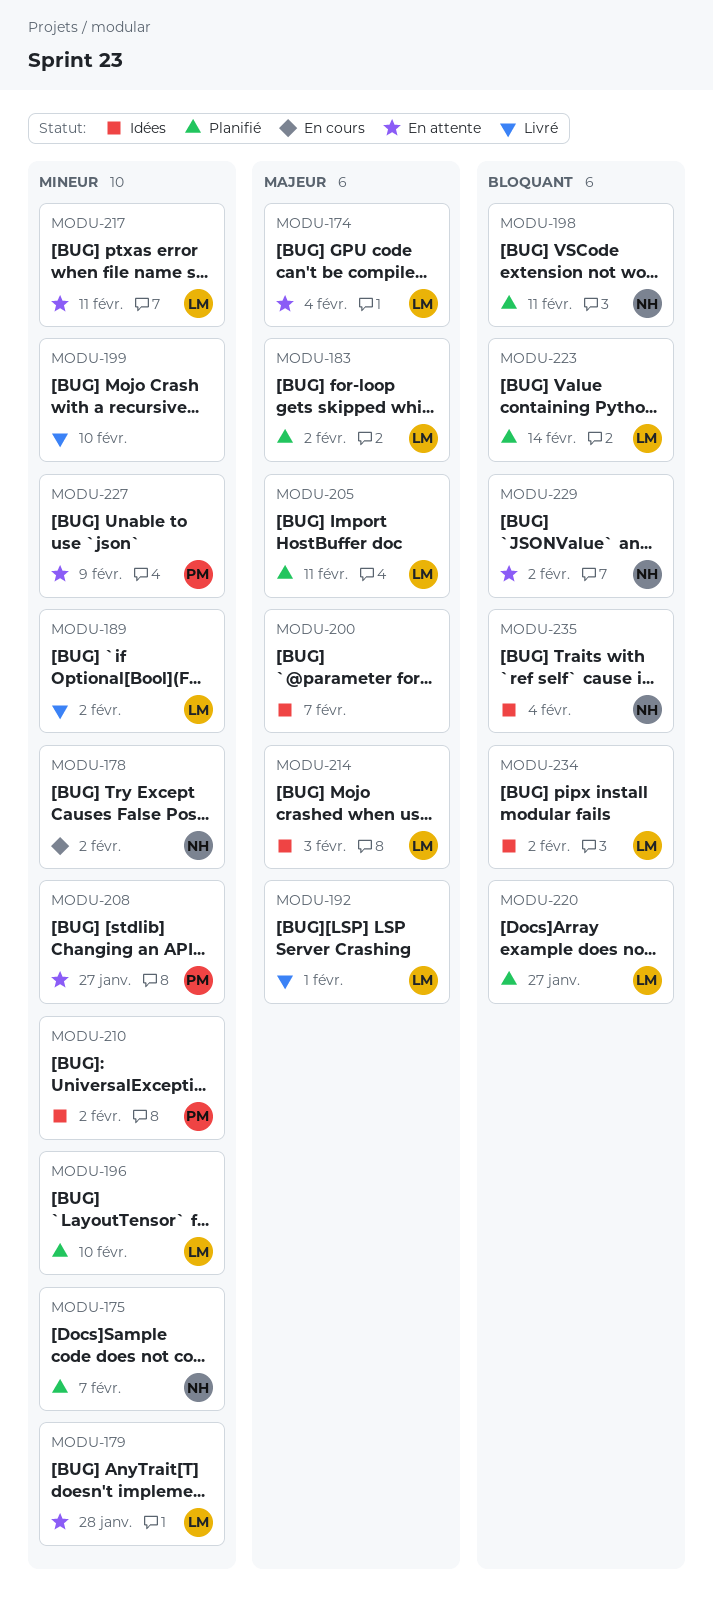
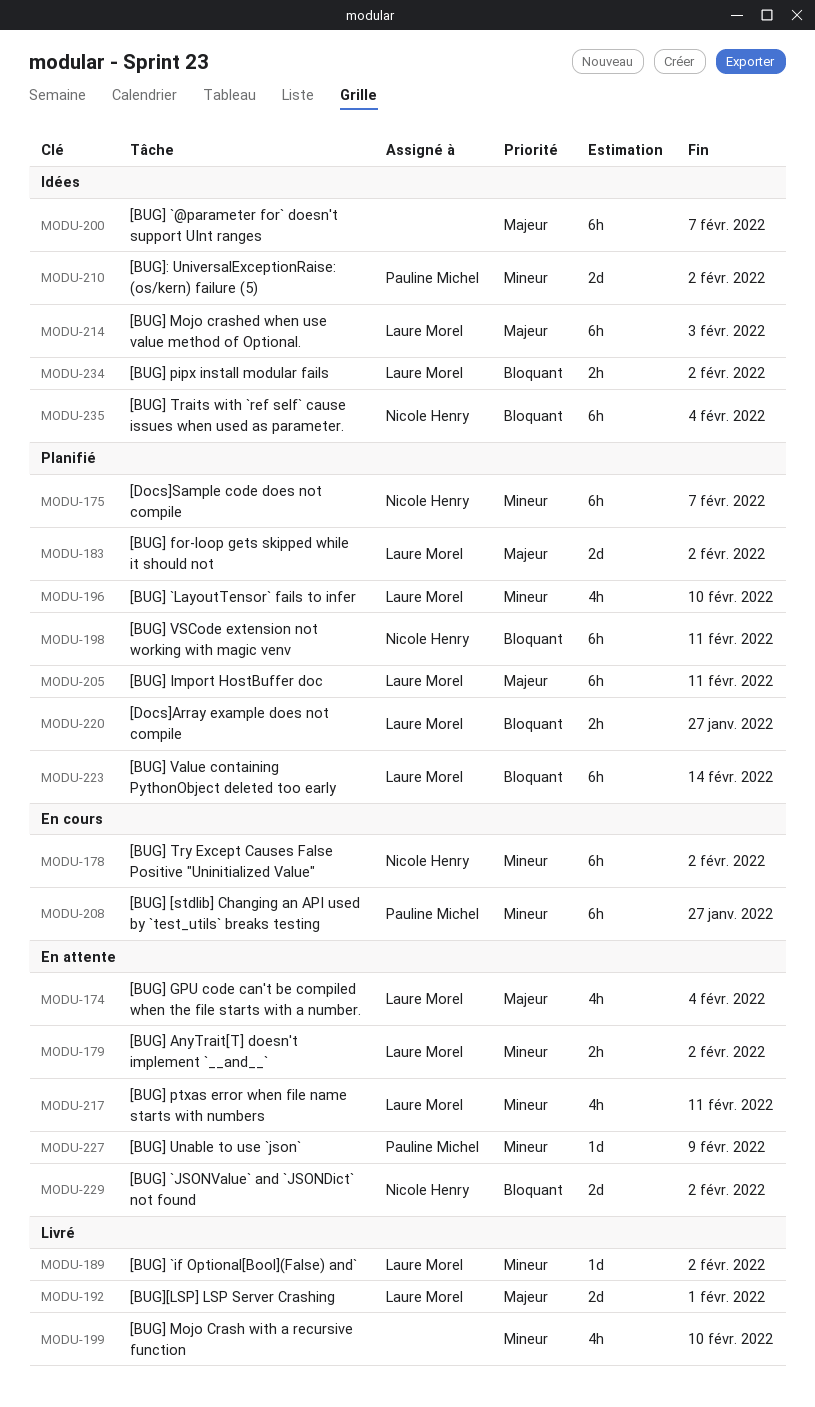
MODU-179, due: Jan 28 -> Feb 2
MODU-208, status: En attente -> En cours

